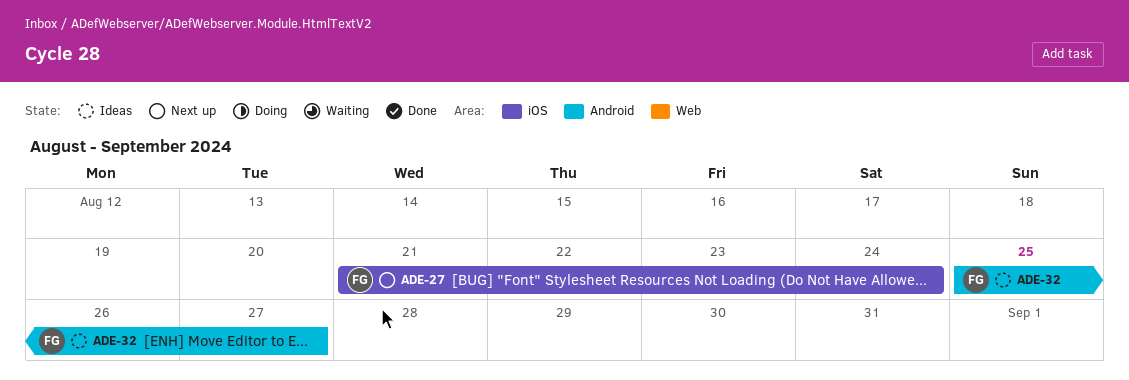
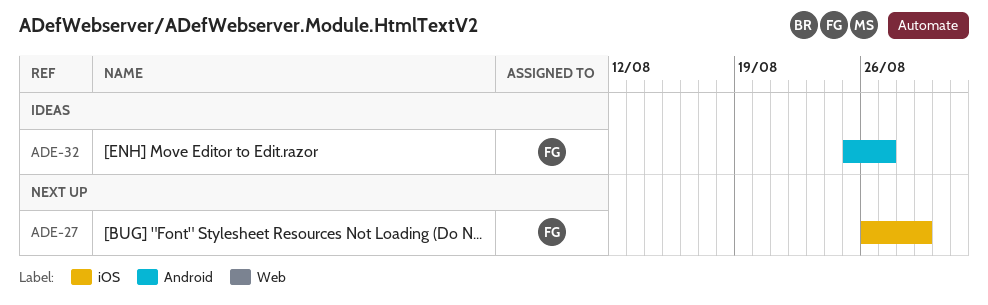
ADE-27, start: Aug 21 -> Aug 26
ADE-27, due: Aug 24 -> Aug 29

